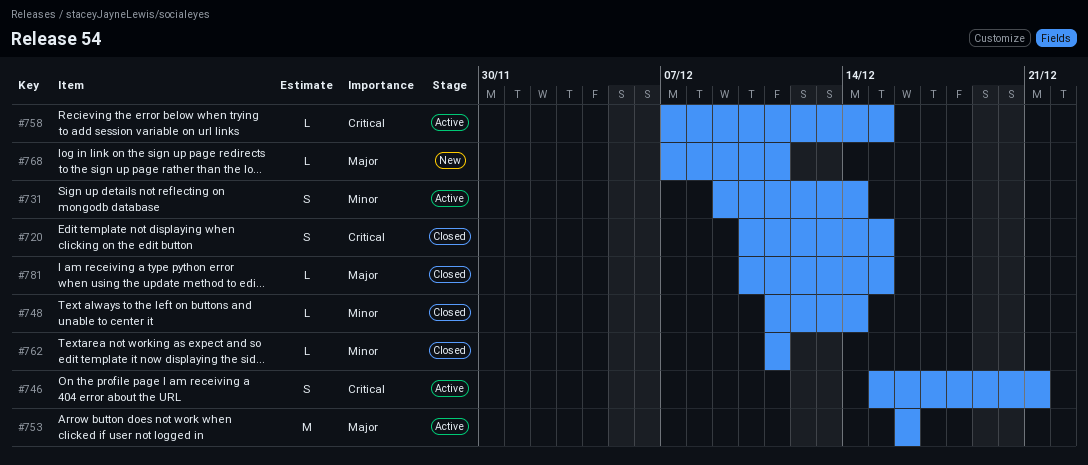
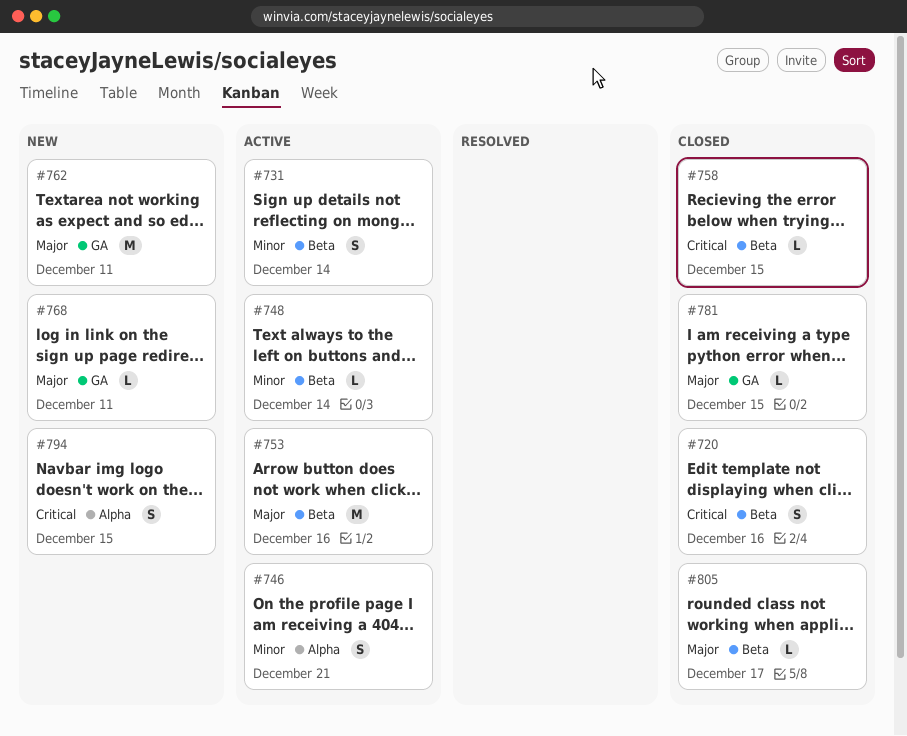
#720, due: Dec 15 -> Dec 16
#746, priority: Critical -> Minor
#748, status: Closed -> Active
#758, status: Active -> Closed
#762, status: Closed -> New
#762, priority: Minor -> Major
#762, estimate: L -> M
#794: none -> present
#805: none -> present

